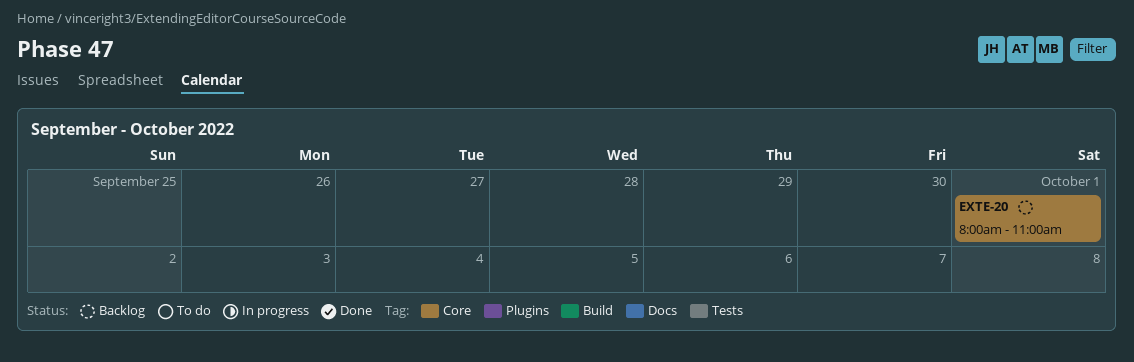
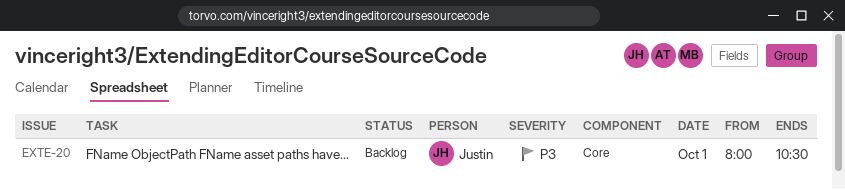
EXTE-20, ends: 11:00 -> 10:30

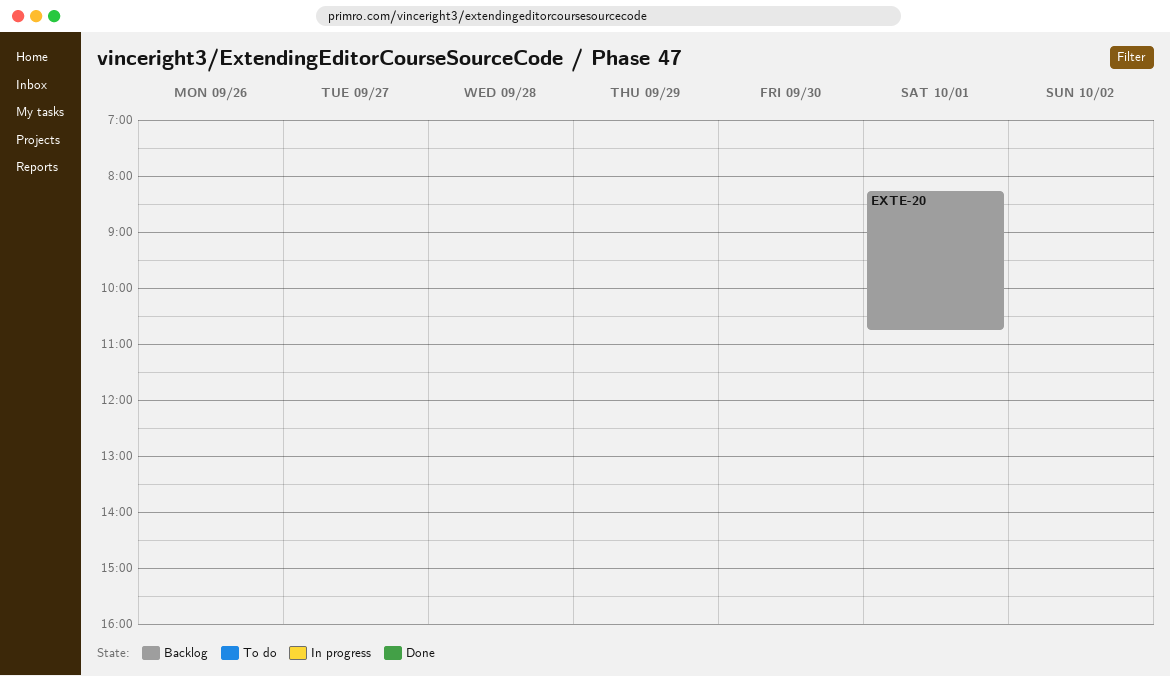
EXTE-20, begins: 08:00 -> 08:15
EXTE-20, ends: 10:30 -> 10:45

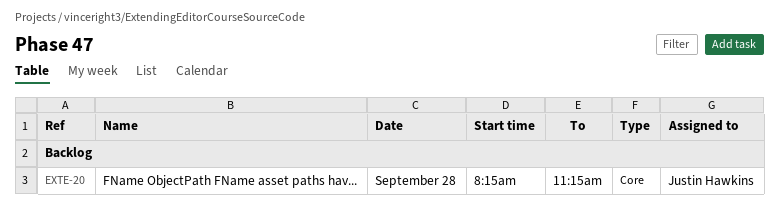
EXTE-20, day: Oct 1 -> Sep 28
EXTE-20, ends: 10:45 -> 11:15

